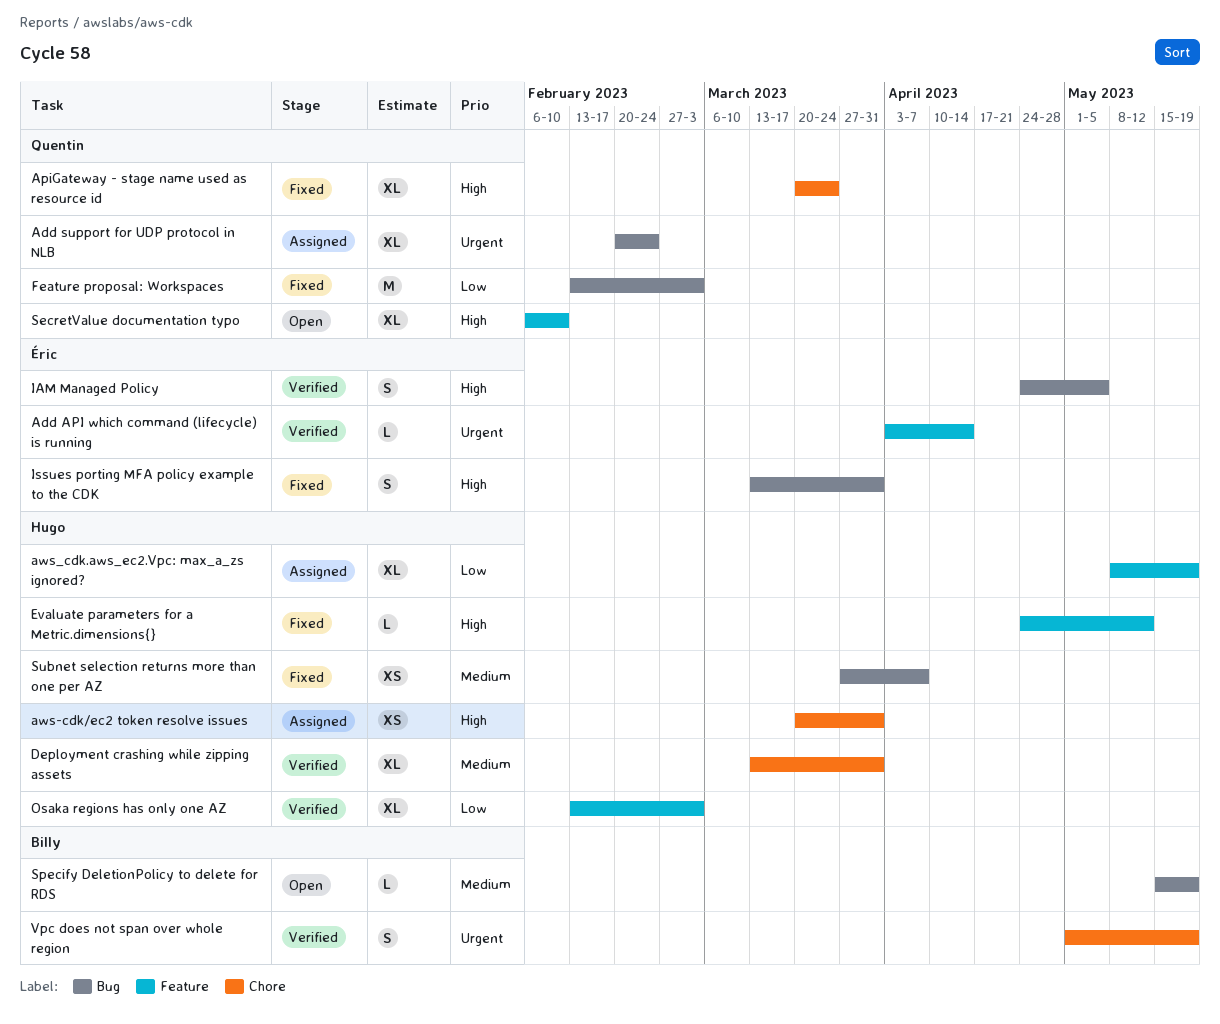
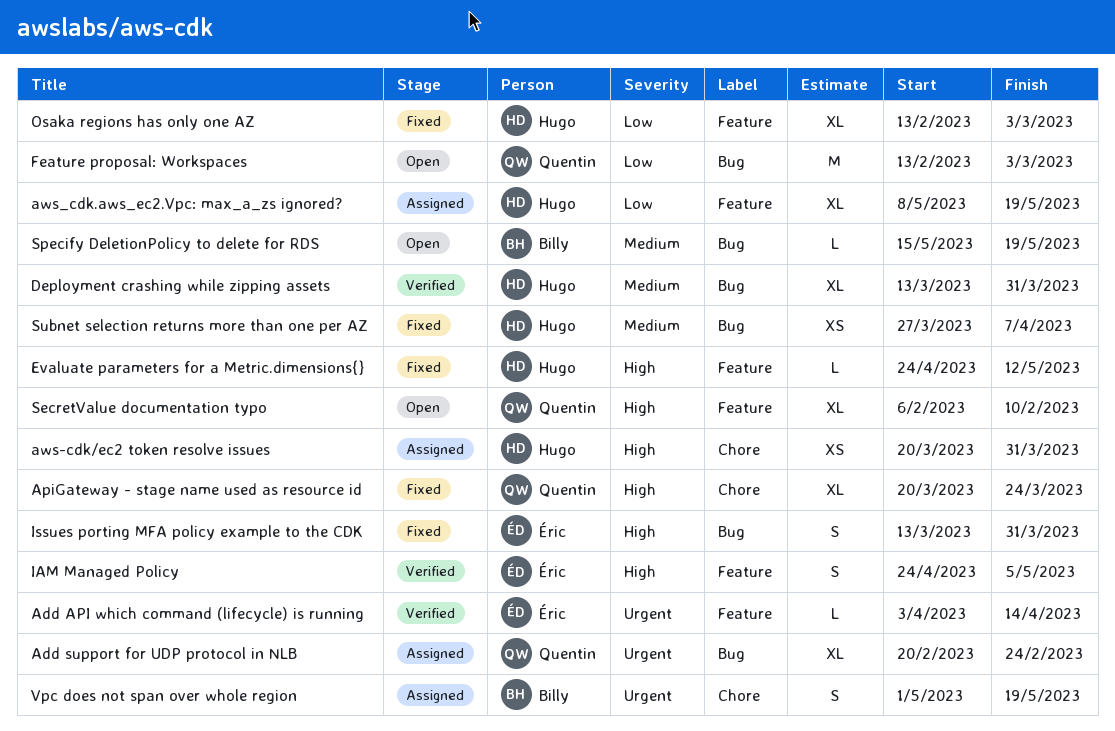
Deployment crashing while zipping assets, label: Chore -> Bug
Feature proposal: Workspaces, status: Fixed -> Open
IAM Managed Policy, label: Bug -> Feature
Osaka regions has only one AZ, status: Verified -> Fixed
Vpc does not span over whole region, status: Verified -> Assigned

